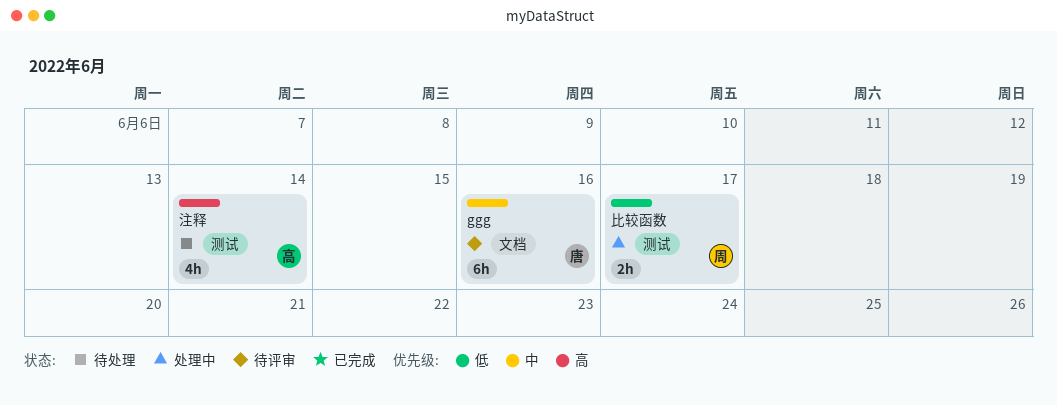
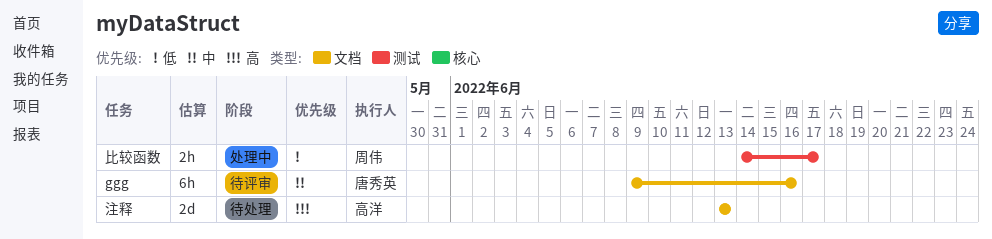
注释, label: 测试 -> 文档
注释, estimate: 4h -> 2d
注释, due: Jun 14 -> Jun 13

